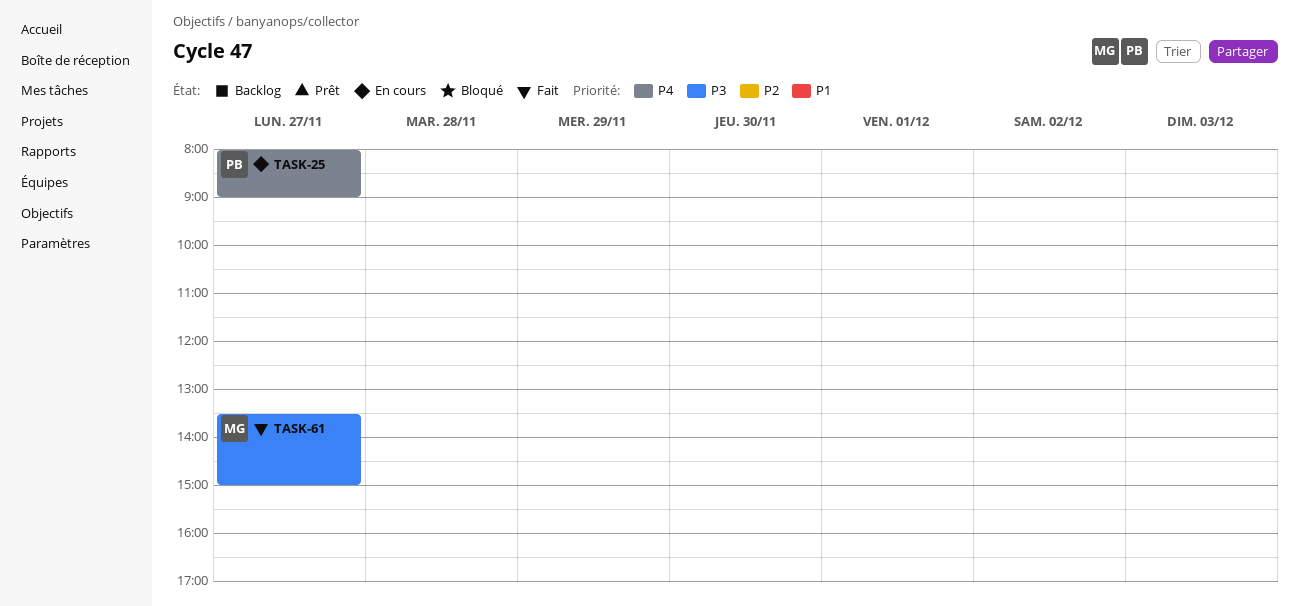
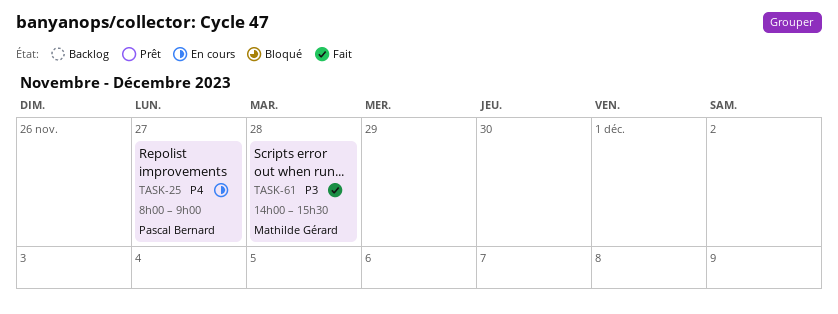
TASK-61, day: Nov 27 -> Nov 28
TASK-61, begins: 13:30 -> 14:00
TASK-61, ends: 15:00 -> 15:30

